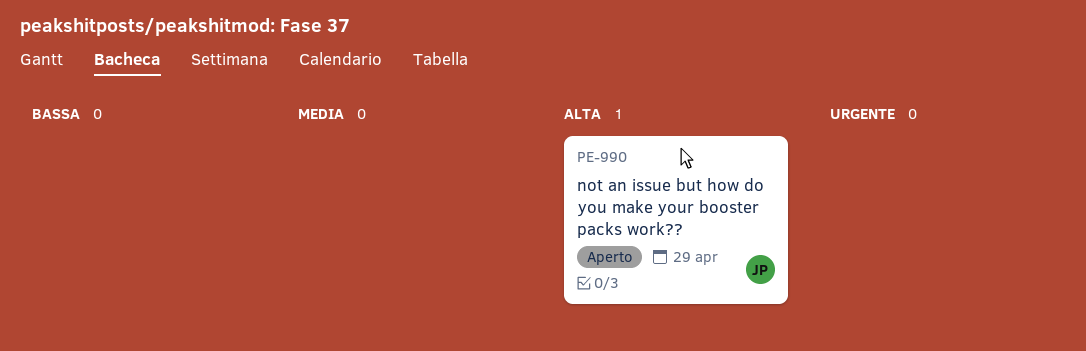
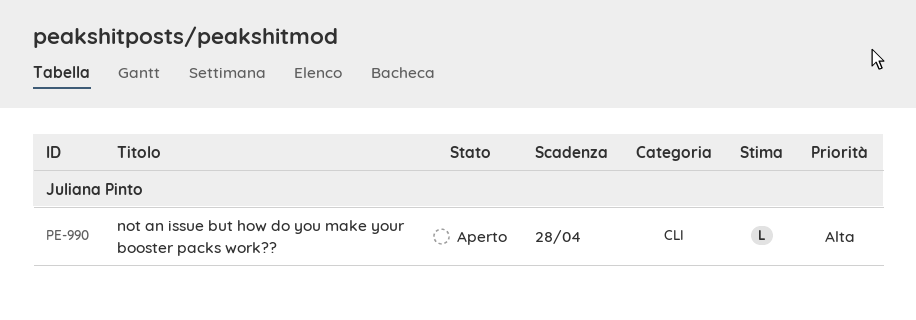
PE-990, due: Apr 29 -> Apr 28

